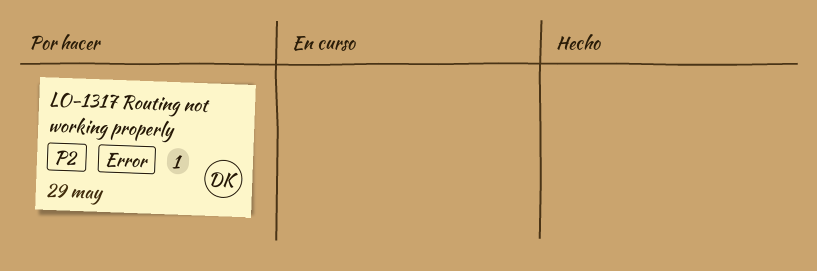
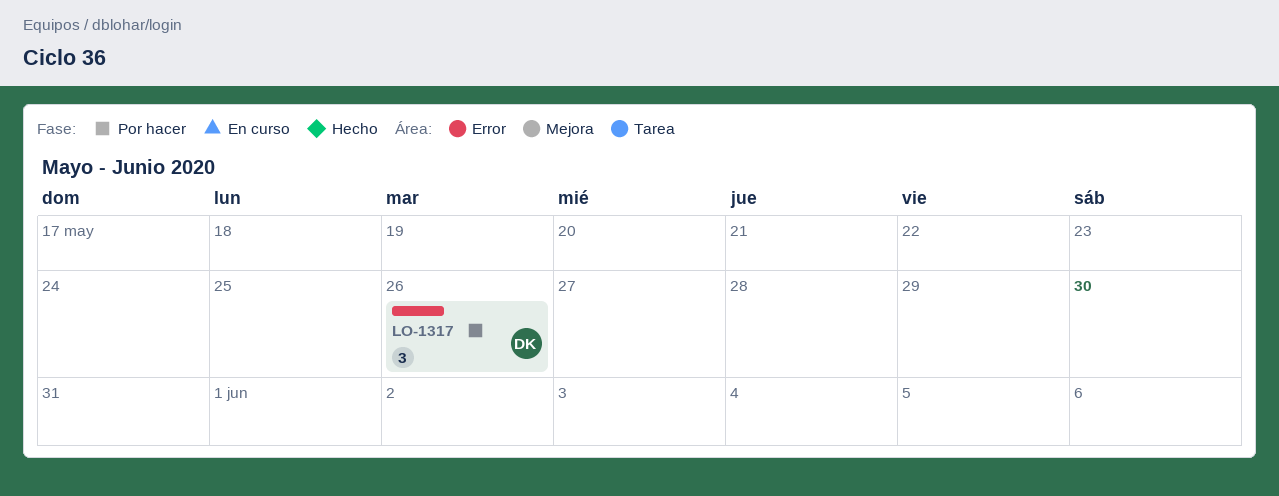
LO-1317, estimate: 1 -> 3
LO-1317, due: May 29 -> May 26

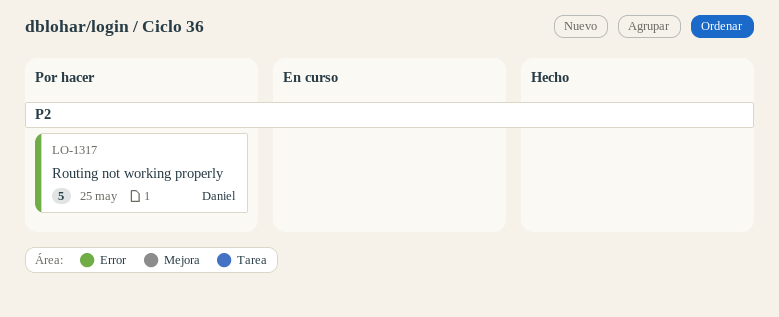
LO-1317, estimate: 3 -> 5
LO-1317, due: May 26 -> May 25

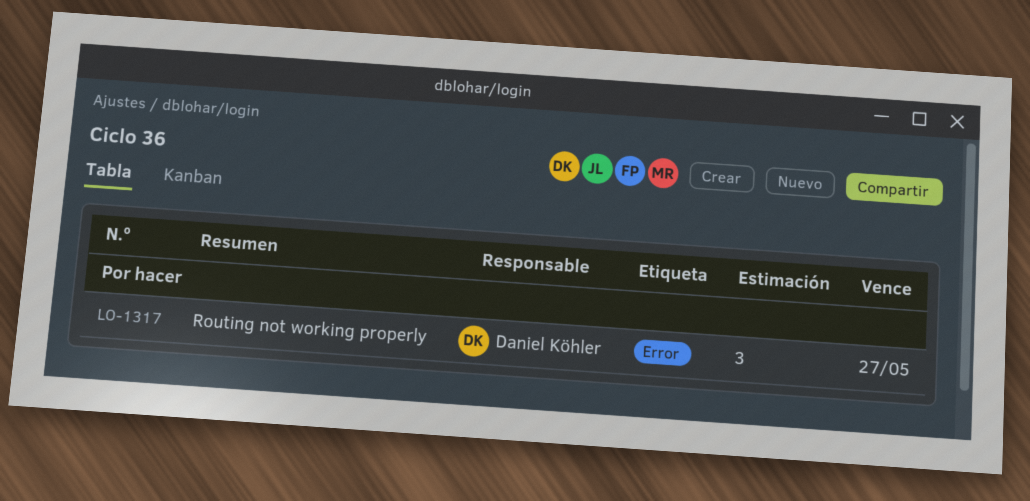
LO-1317, estimate: 5 -> 3
LO-1317, due: May 25 -> May 27

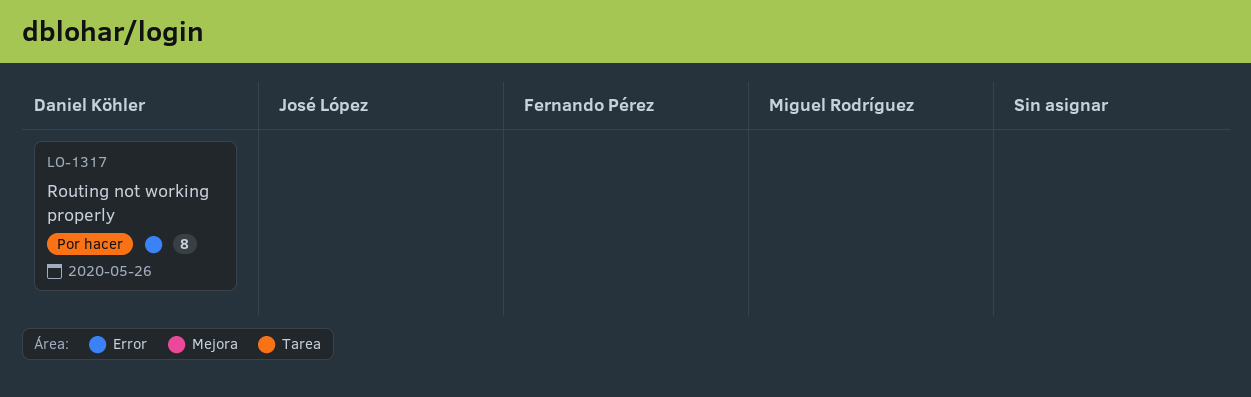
LO-1317, estimate: 3 -> 8
LO-1317, due: May 27 -> May 26

